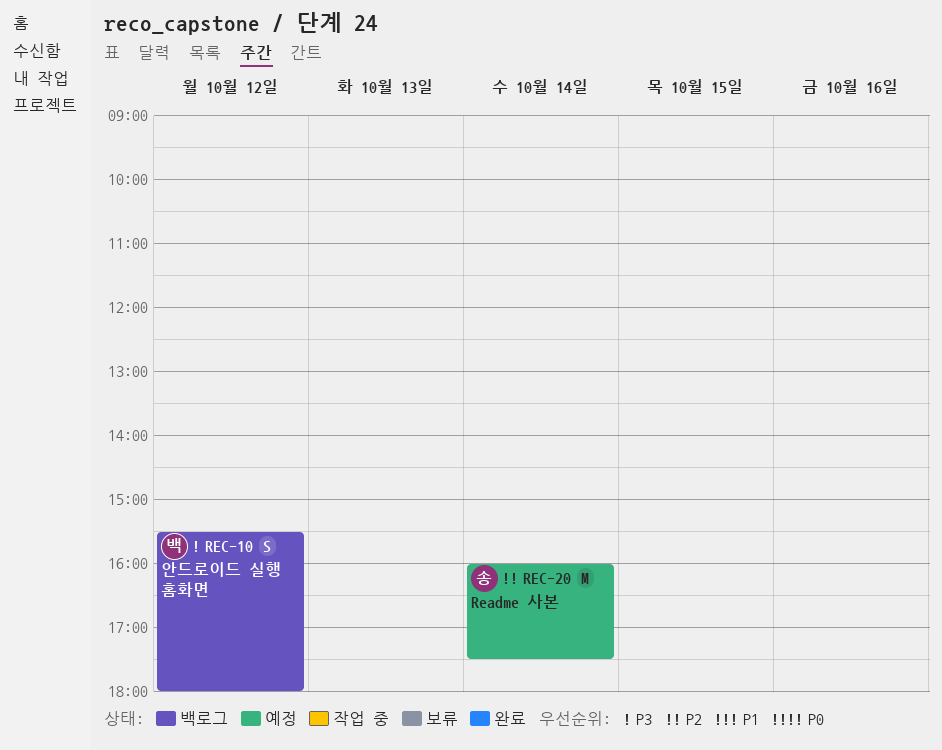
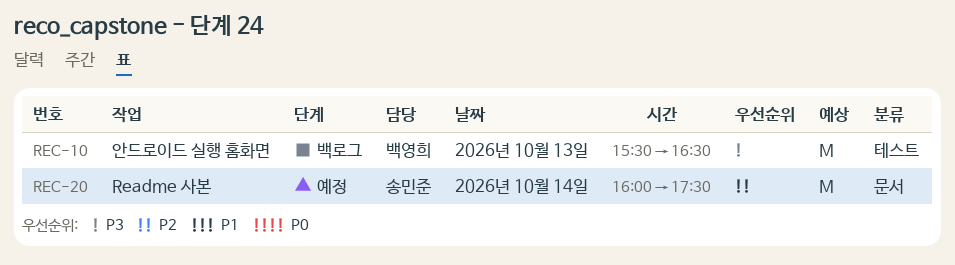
REC-10, estimate: S -> M
REC-10, day: Oct 12 -> Oct 13
REC-10, ends: 18:00 -> 16:30

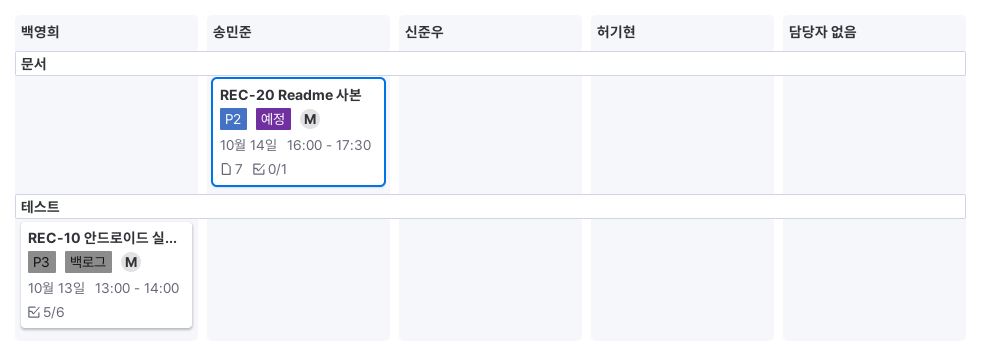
REC-10, begins: 15:30 -> 13:00
REC-10, ends: 16:30 -> 14:00

